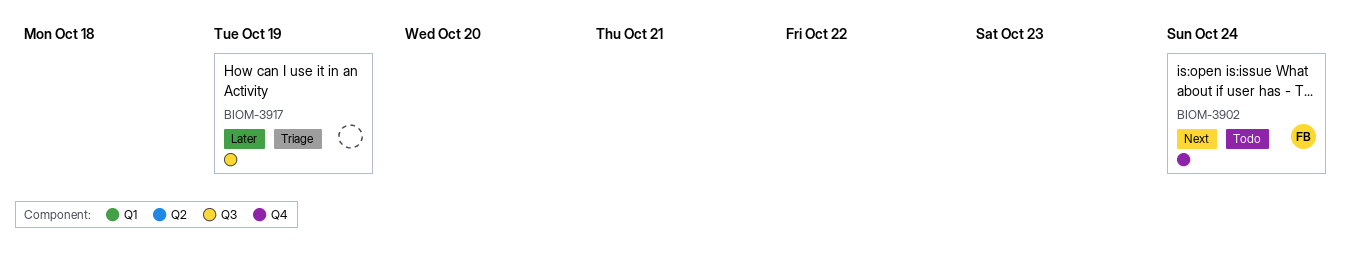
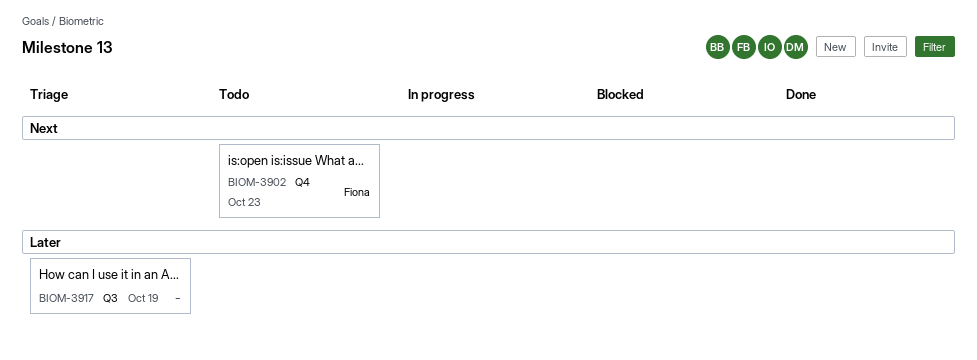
BIOM-3902, due: Oct 24 -> Oct 23

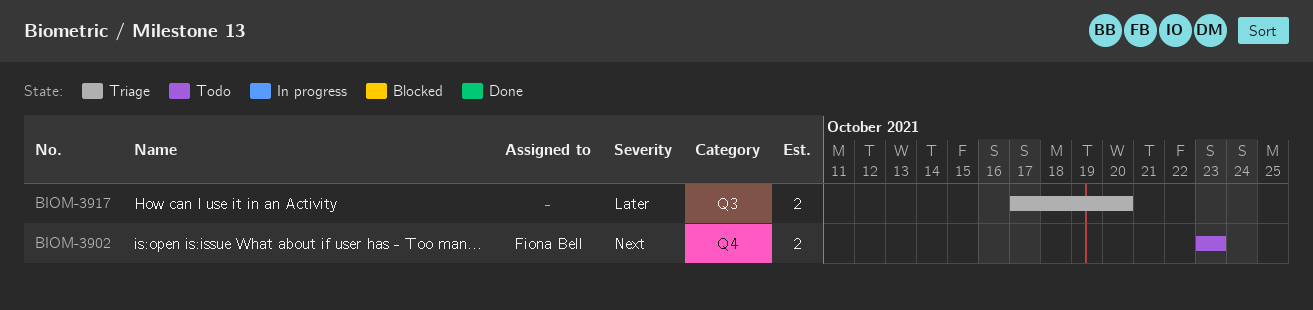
BIOM-3917, due: Oct 19 -> Oct 20

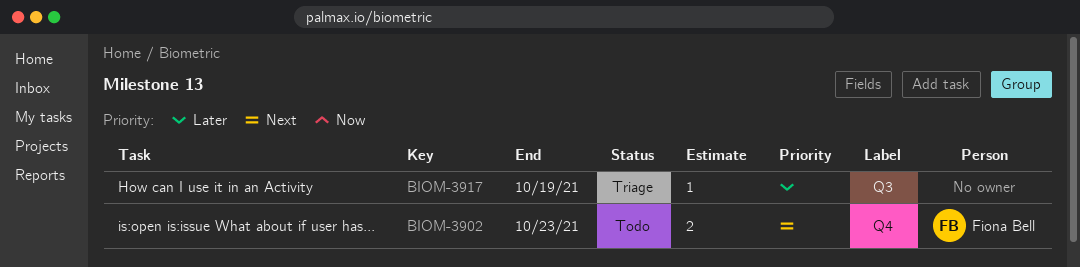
BIOM-3917, estimate: 2 -> 1
BIOM-3917, due: Oct 20 -> Oct 19

